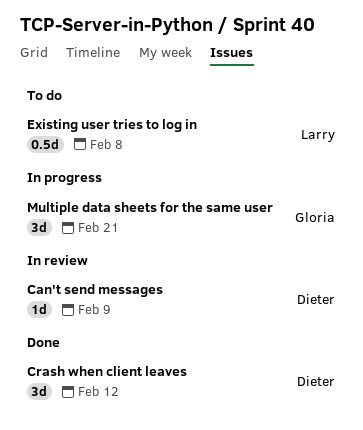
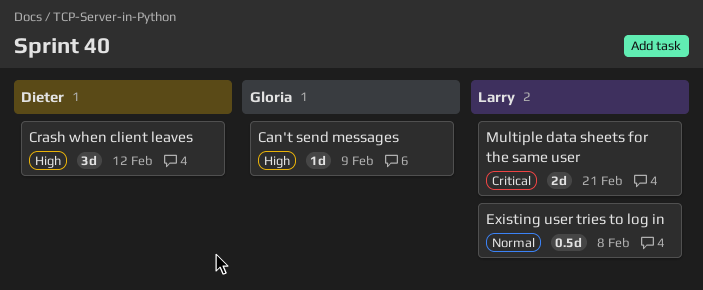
Can't send messages, owner: Dieter -> Gloria
Multiple data sheets for the same user, owner: Gloria -> Larry
Multiple data sheets for the same user, estimate: 3d -> 2d

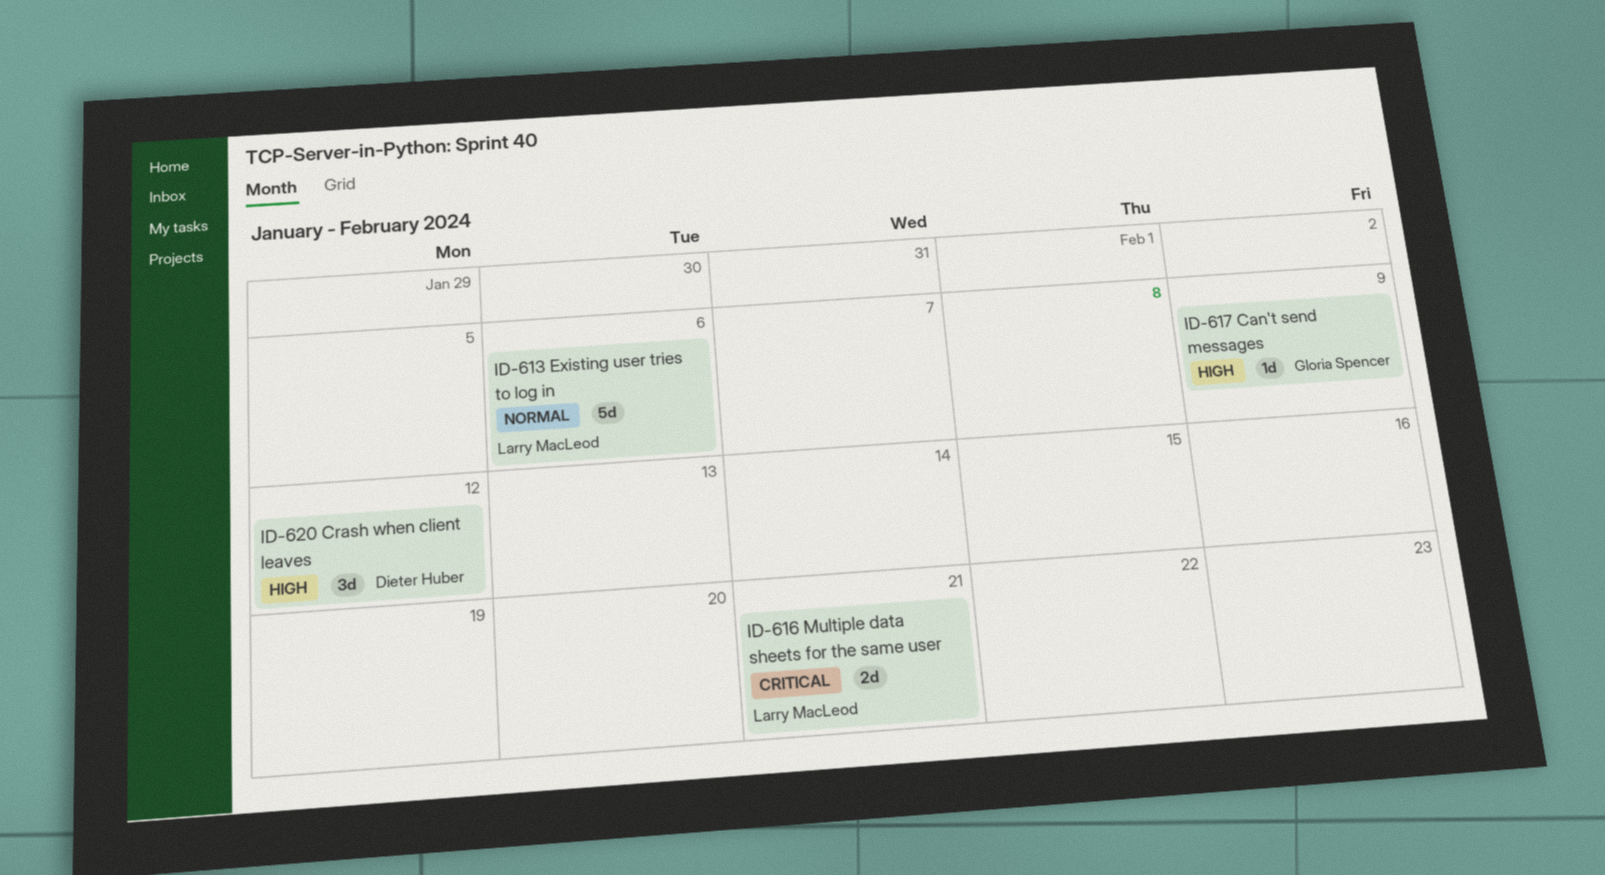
Existing user tries to log in, estimate: 0.5d -> 5d
Existing user tries to log in, due: Feb 8 -> Feb 6

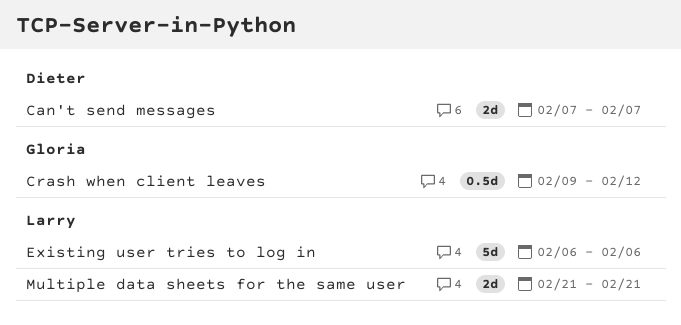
Can't send messages, owner: Gloria Spencer -> Dieter Huber
Can't send messages, estimate: 1d -> 2d
Can't send messages, due: Feb 9 -> Feb 7
Crash when client leaves, owner: Dieter Huber -> Gloria Spencer
Crash when client leaves, estimate: 3d -> 0.5d

